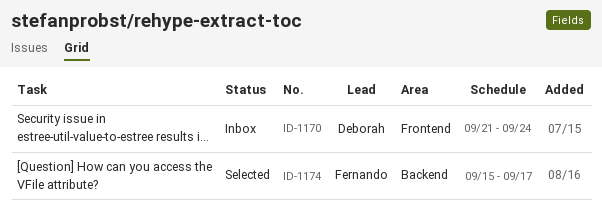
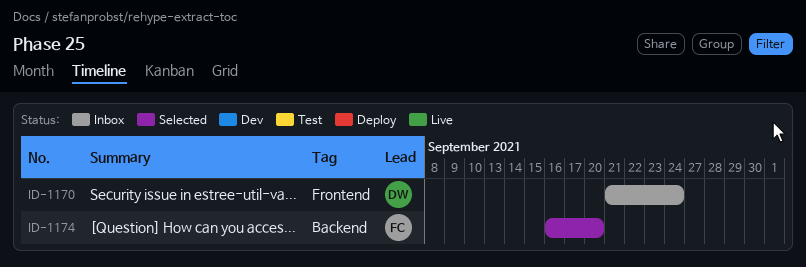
ID-1174, start: Sep 15 -> Sep 16
ID-1174, due: Sep 17 -> Sep 20

